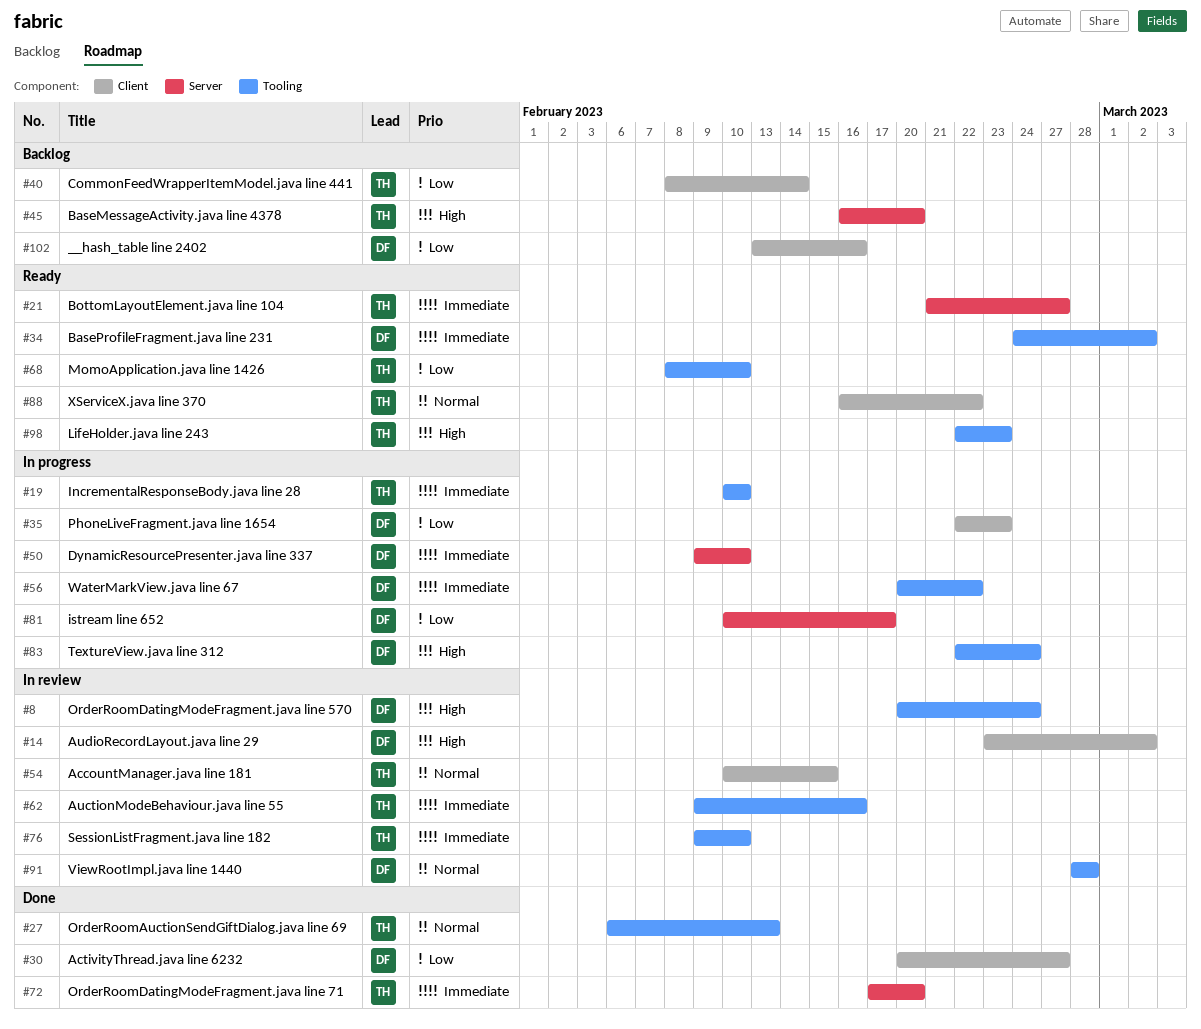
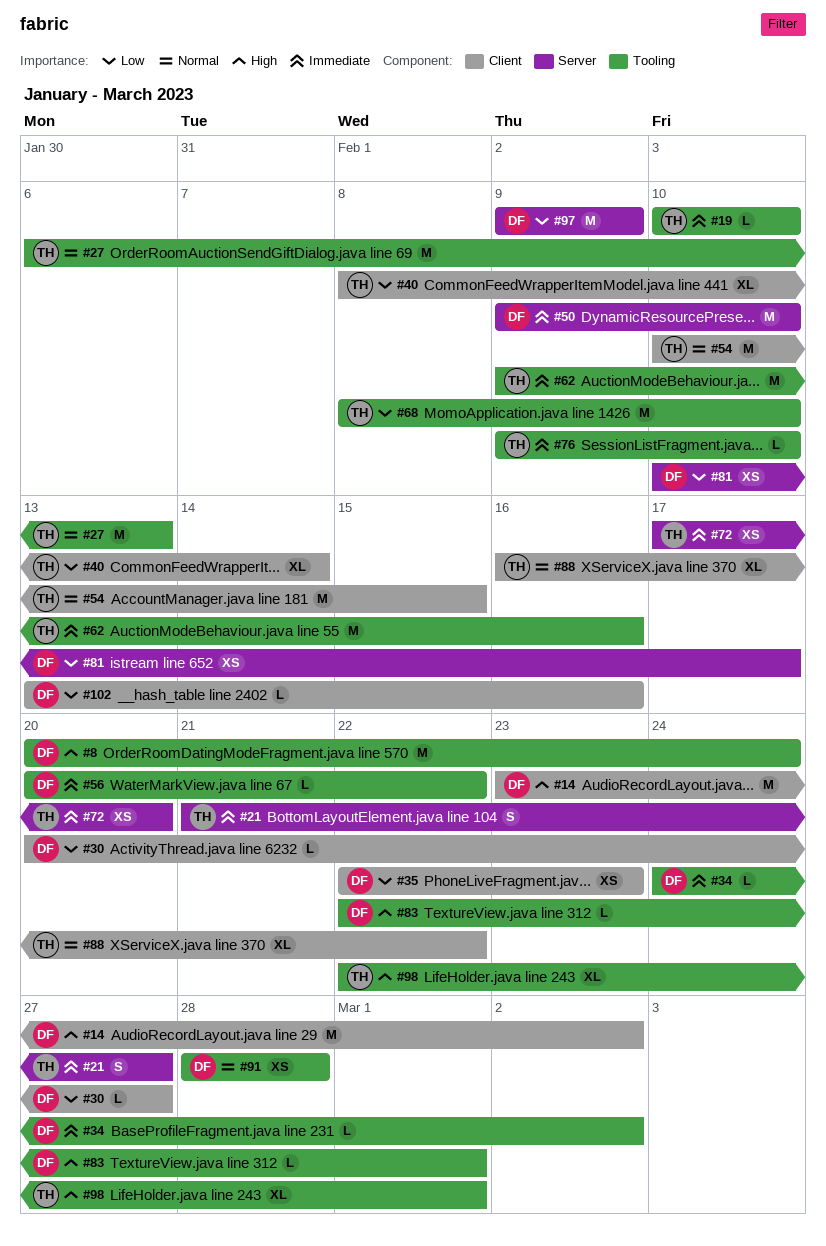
#45: present -> none
#83, due: Feb 24 -> Mar 1
#97: none -> present
#98, due: Feb 23 -> Mar 1

